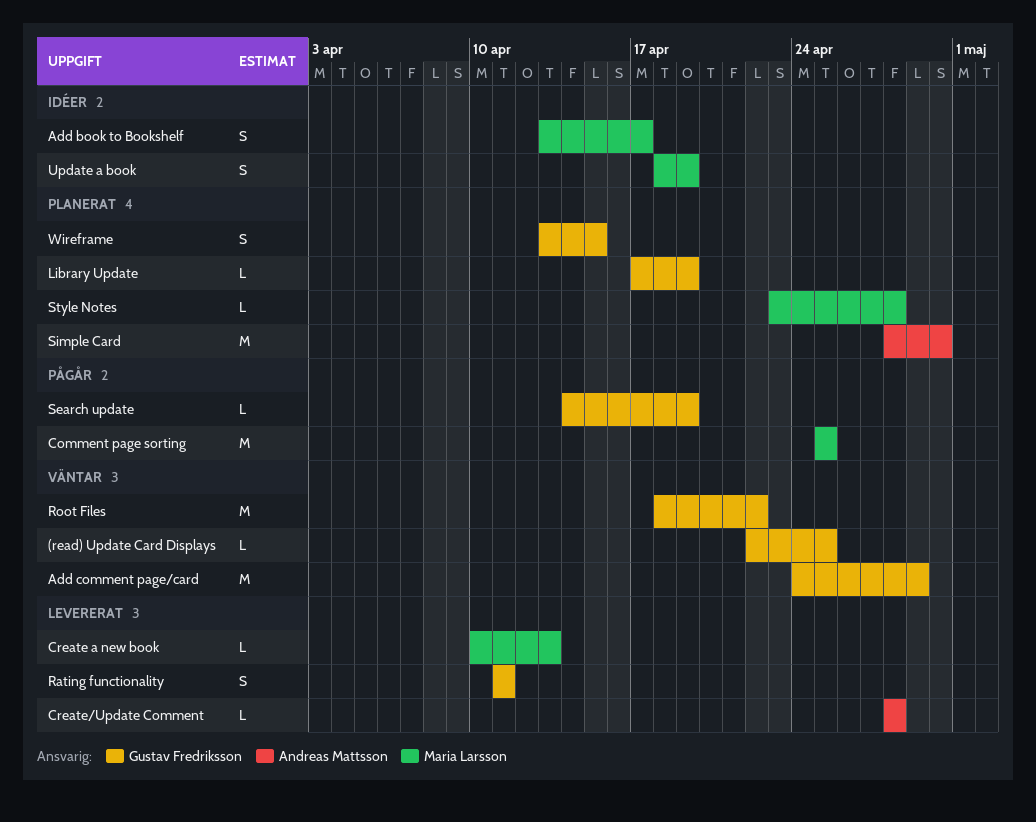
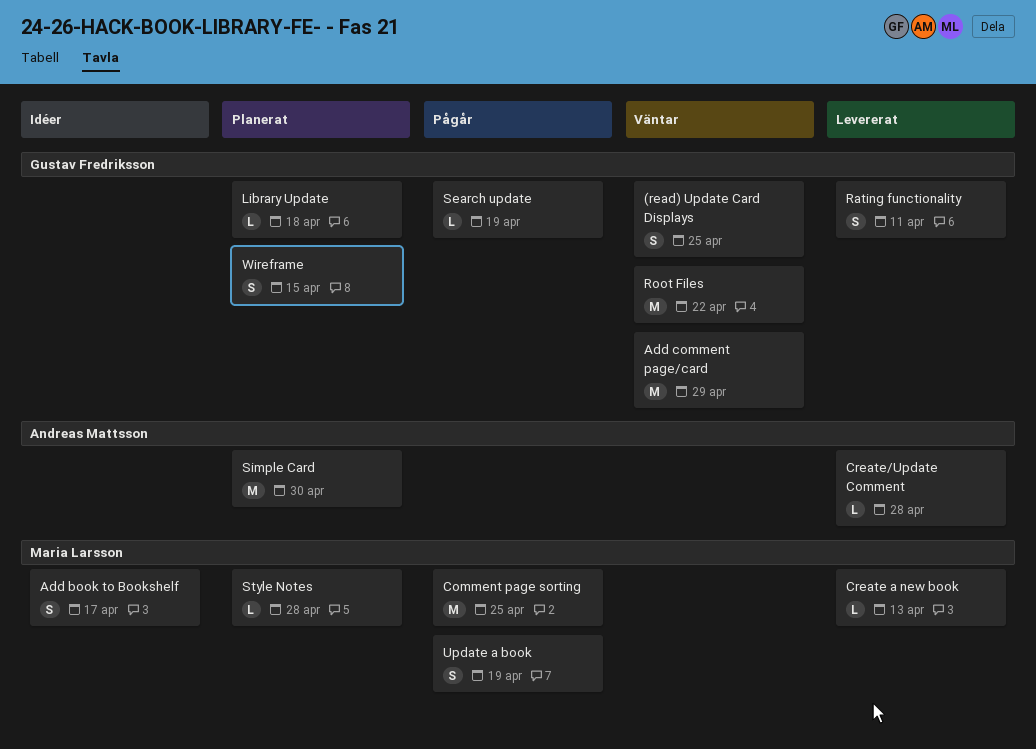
(read) Update Card Displays, estimate: L -> S
Library Update, due: Apr 19 -> Apr 18
Update a book, status: Idéer -> Pågår

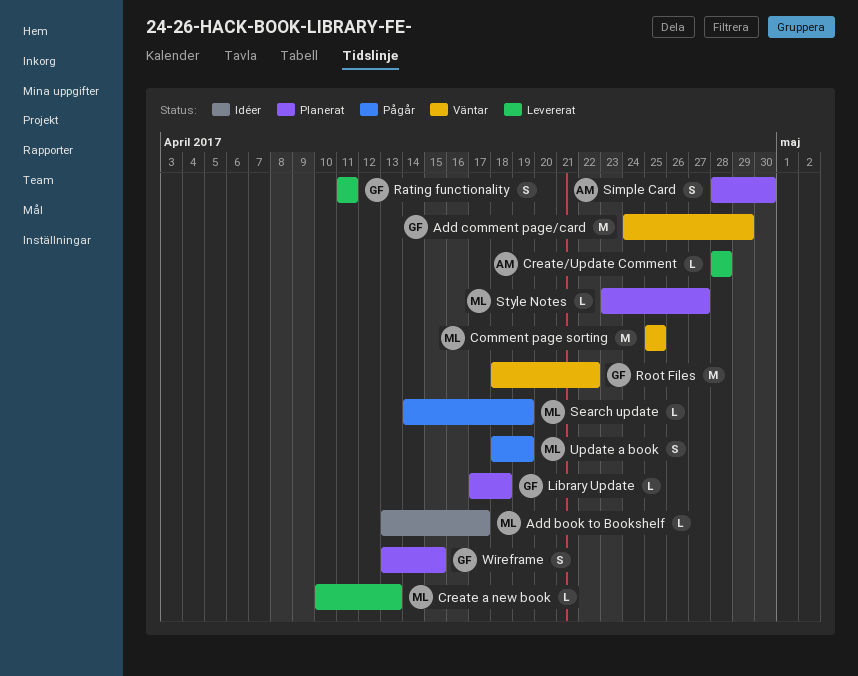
(read) Update Card Displays: present -> none
Add book to Bookshelf, estimate: S -> L
Comment page sorting, status: Pågår -> Väntar
Search update, owner: Gustav Fredriksson -> Maria Larsson
Simple Card, estimate: M -> S
Style Notes, due: Apr 28 -> Apr 27

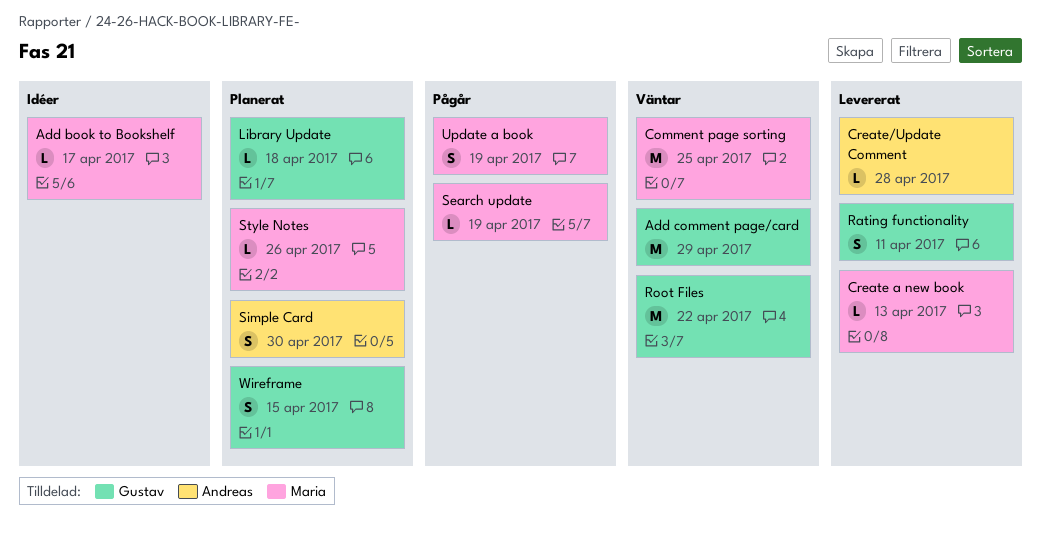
Style Notes, due: Apr 27 -> Apr 26

